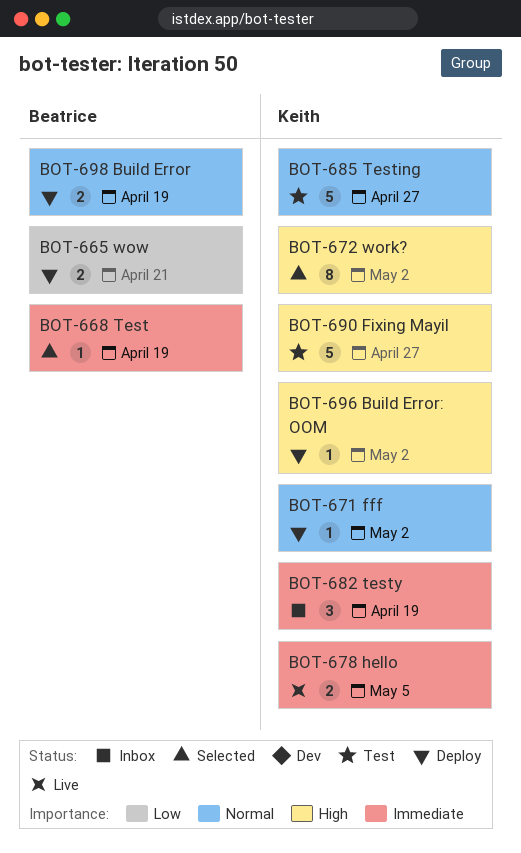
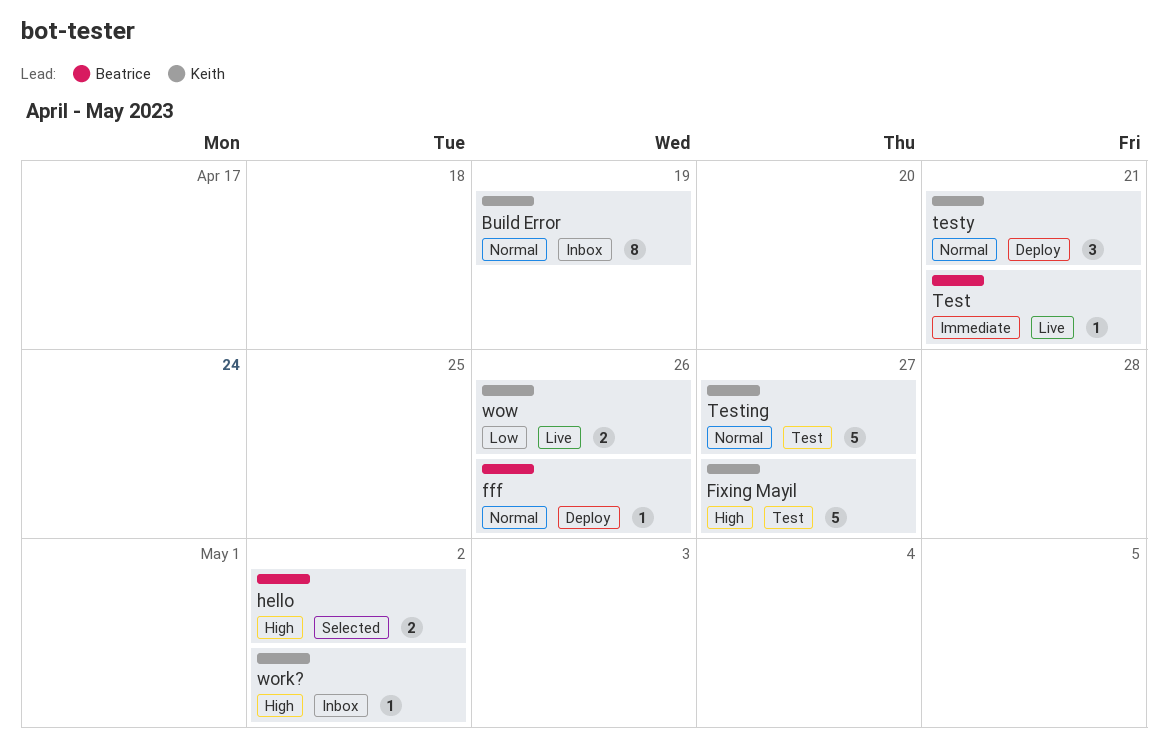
Build Error, status: Deploy -> Inbox
Build Error, owner: Beatrice -> Keith
Build Error, estimate: 2 -> 8
Build Error: OOM: present -> none
fff, owner: Keith -> Beatrice
fff, due: May 2 -> Apr 26
hello, status: Live -> Selected
hello, owner: Keith -> Beatrice
hello, priority: Immediate -> High
hello, due: May 5 -> May 2
Test, status: Selected -> Live
Test, due: Apr 19 -> Apr 21
testy, status: Inbox -> Deploy
testy, priority: Immediate -> Normal
testy, due: Apr 19 -> Apr 21
work?, status: Selected -> Inbox
work?, estimate: 8 -> 1
wow, status: Deploy -> Live
wow, owner: Beatrice -> Keith
wow, due: Apr 21 -> Apr 26

